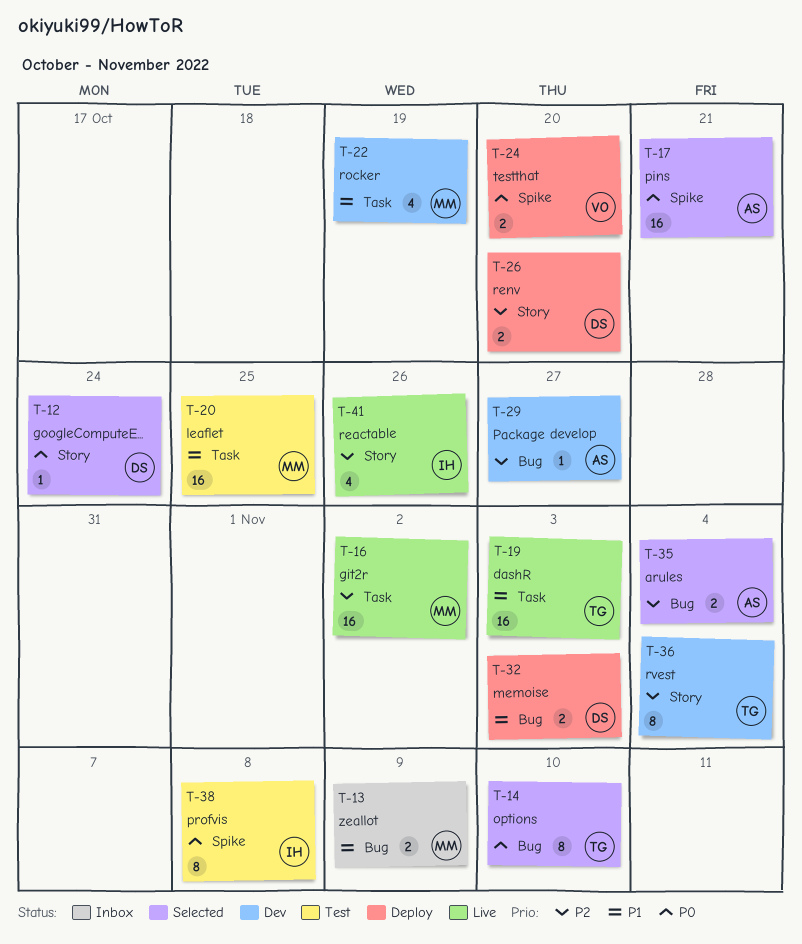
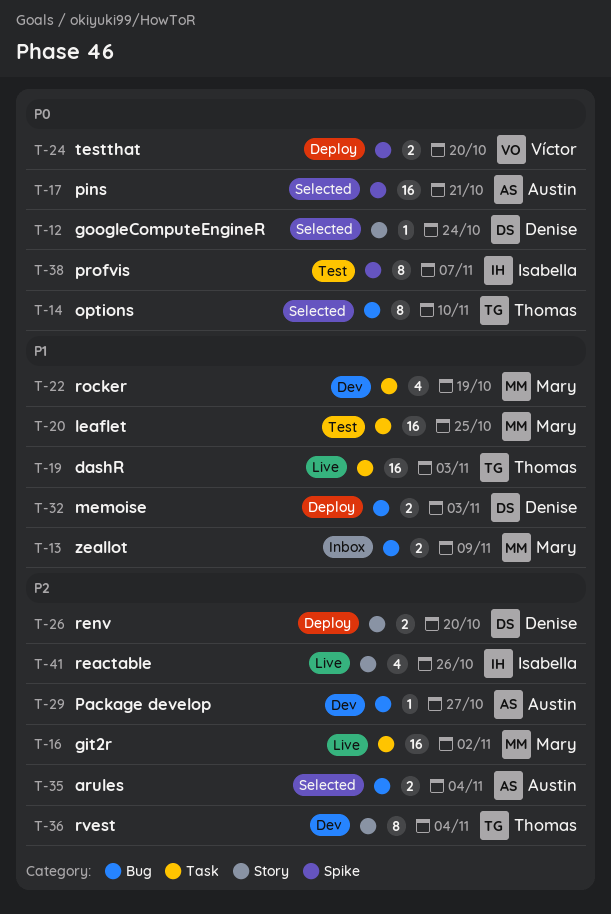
T-38, due: Nov 8 -> Nov 7

